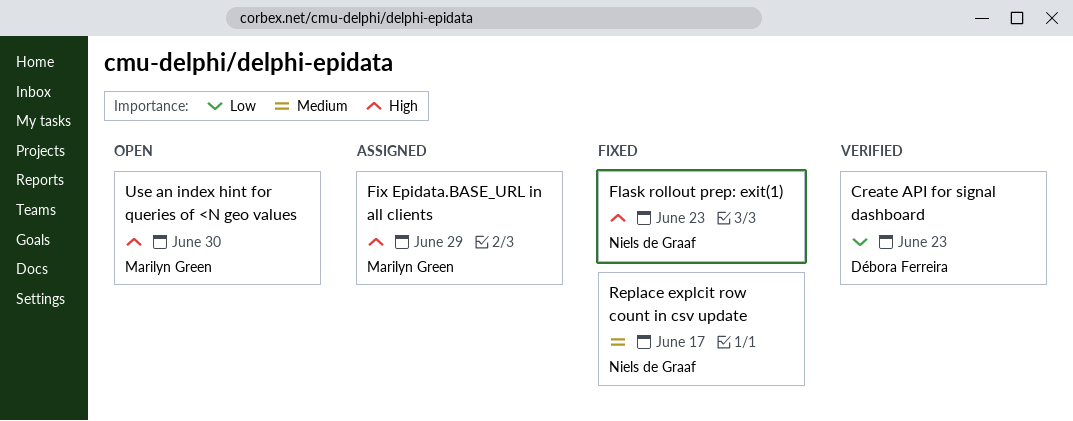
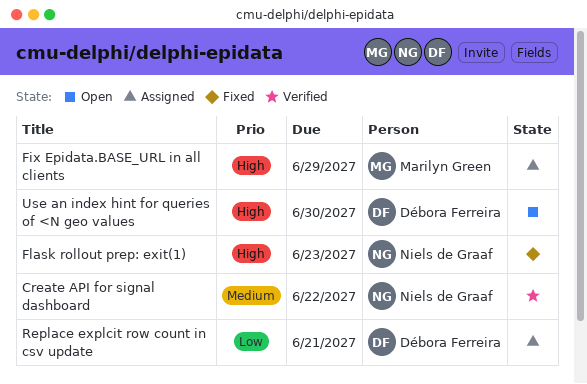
Create API for signal dashboard, owner: Débora Ferreira -> Niels de Graaf
Create API for signal dashboard, priority: Low -> Medium
Create API for signal dashboard, due: Jun 23 -> Jun 22
Replace explcit row count in csv update, status: Fixed -> Assigned
Replace explcit row count in csv update, owner: Niels de Graaf -> Débora Ferreira
Replace explcit row count in csv update, priority: Medium -> Low
Replace explcit row count in csv update, due: Jun 17 -> Jun 21
Use an index hint for queries of <N geo values, owner: Marilyn Green -> Débora Ferreira

